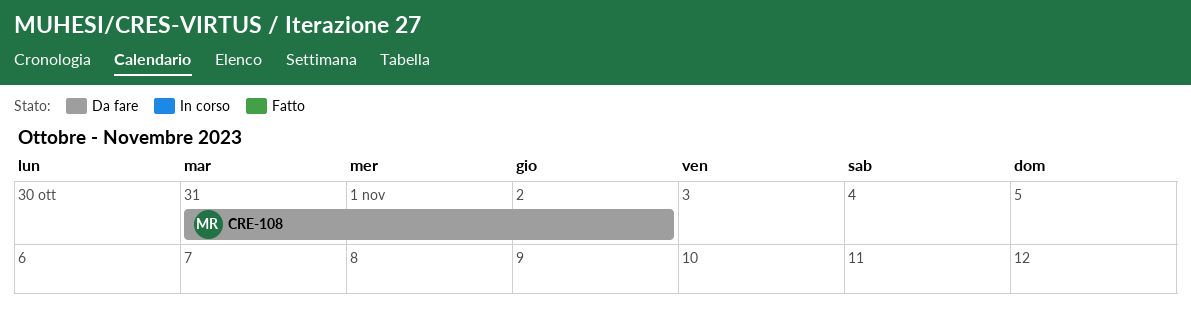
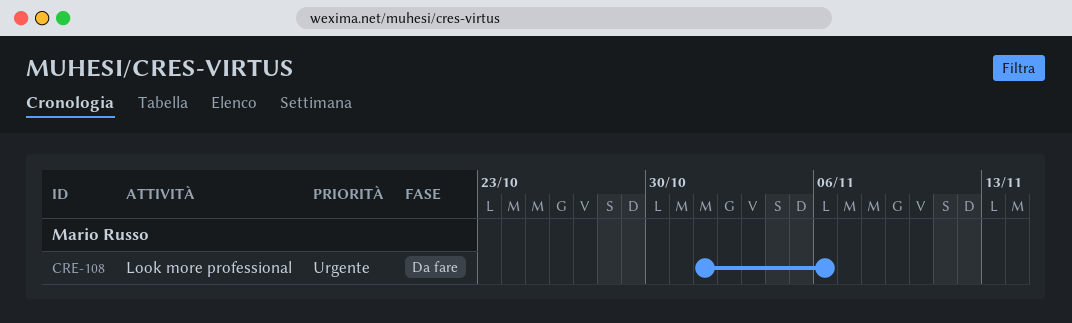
CRE-108, start: Oct 31 -> Nov 1
CRE-108, due: Nov 2 -> Nov 6

